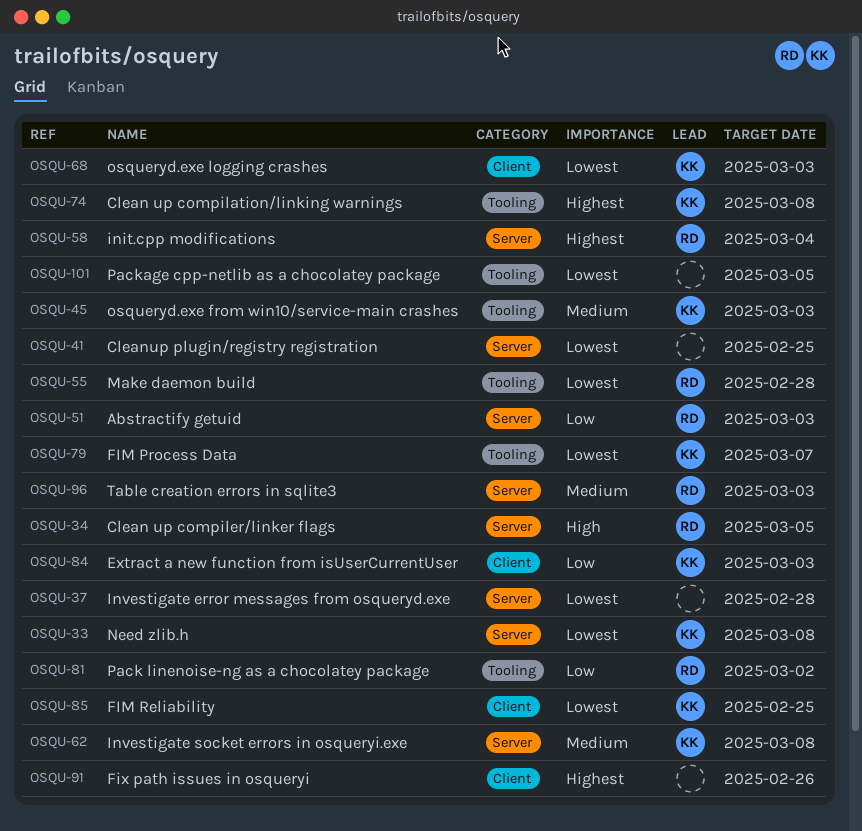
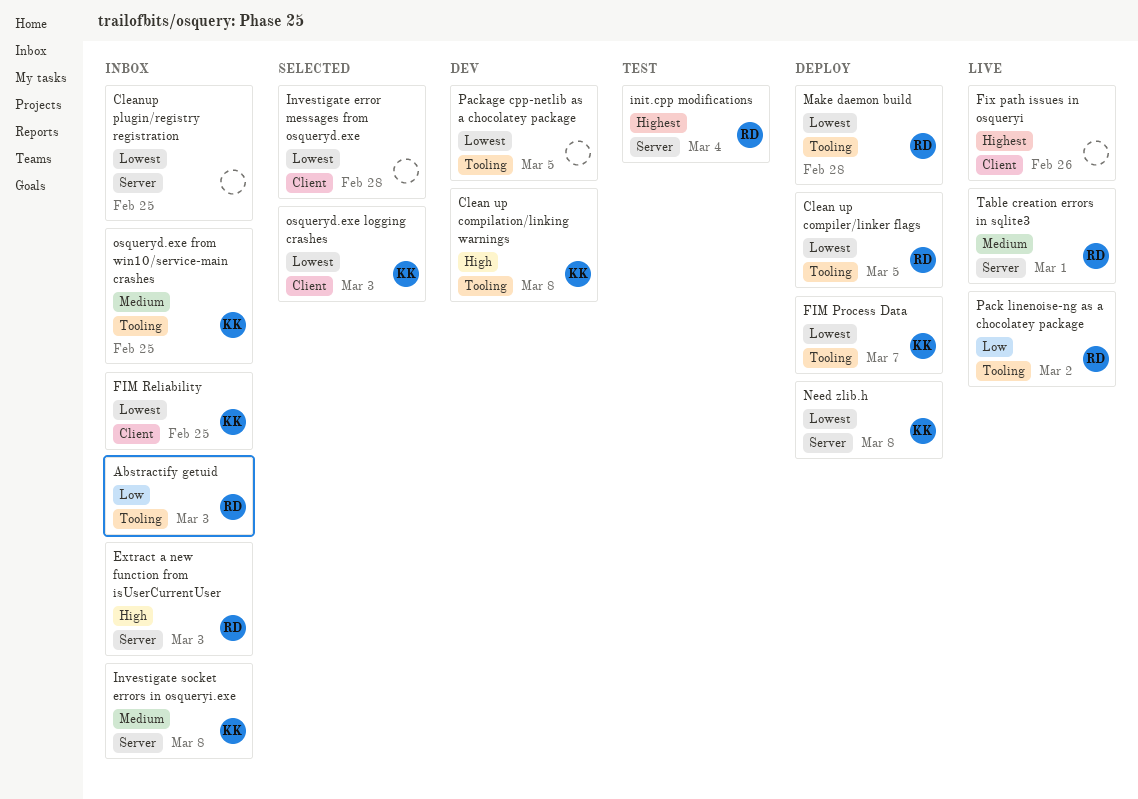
Abstractify getuid, label: Server -> Tooling
Clean up compilation/linking warnings, priority: Highest -> High
Clean up compiler/linker flags, priority: High -> Lowest
Clean up compiler/linker flags, label: Server -> Tooling
Extract a new function from isUserCurrentUser, owner: KK -> RD
Extract a new function from isUserCurrentUser, priority: Low -> High
Extract a new function from isUserCurrentUser, label: Client -> Server
Investigate error messages from osqueryd.exe, label: Server -> Client
osqueryd.exe from win10/service-main crashes, due: Mar 3 -> Feb 25
Table creation errors in sqlite3, due: Mar 3 -> Mar 1

